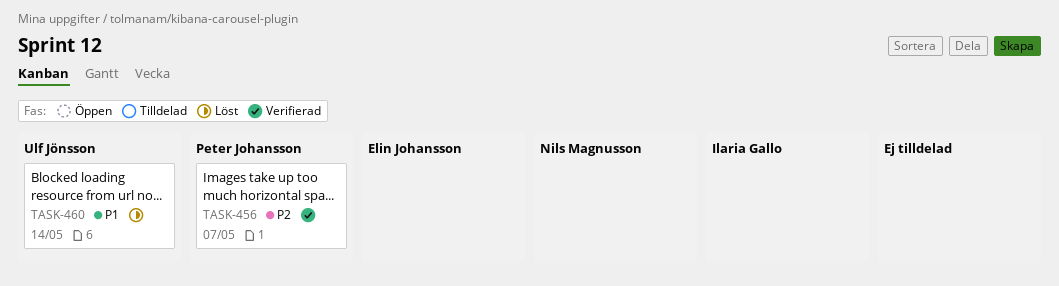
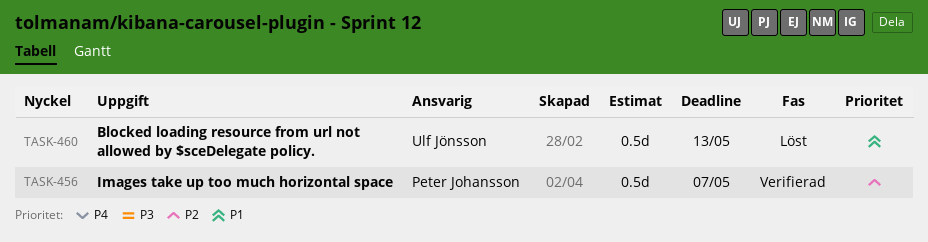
TASK-460, due: May 14 -> May 13

